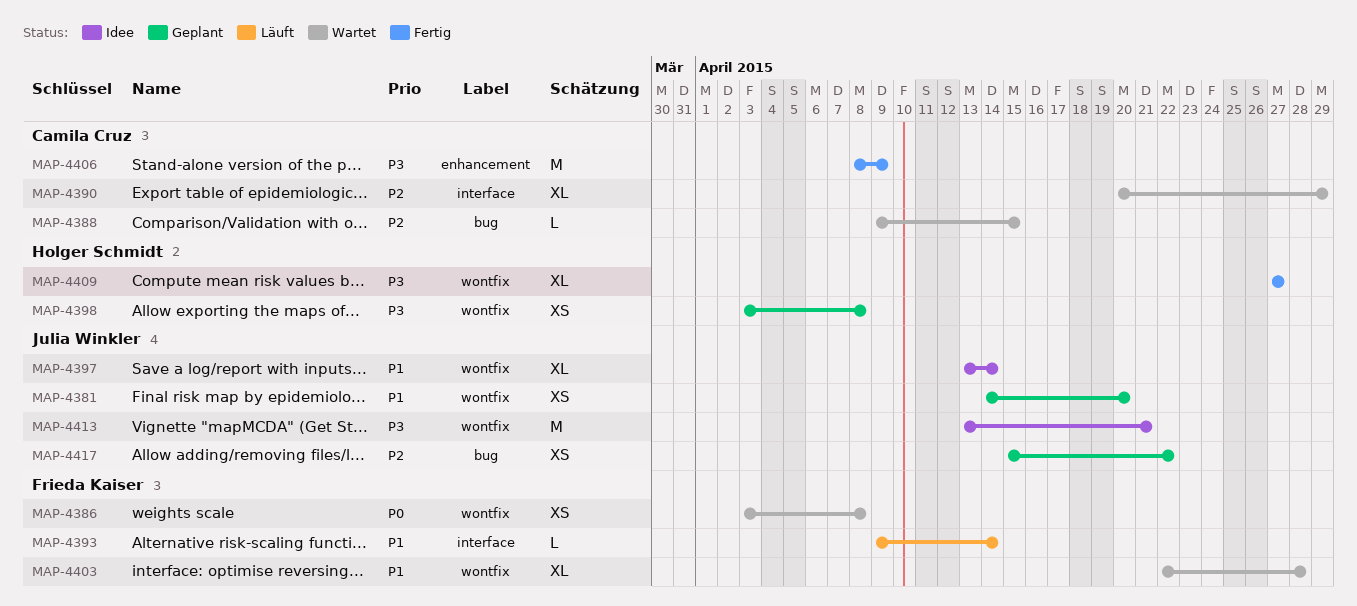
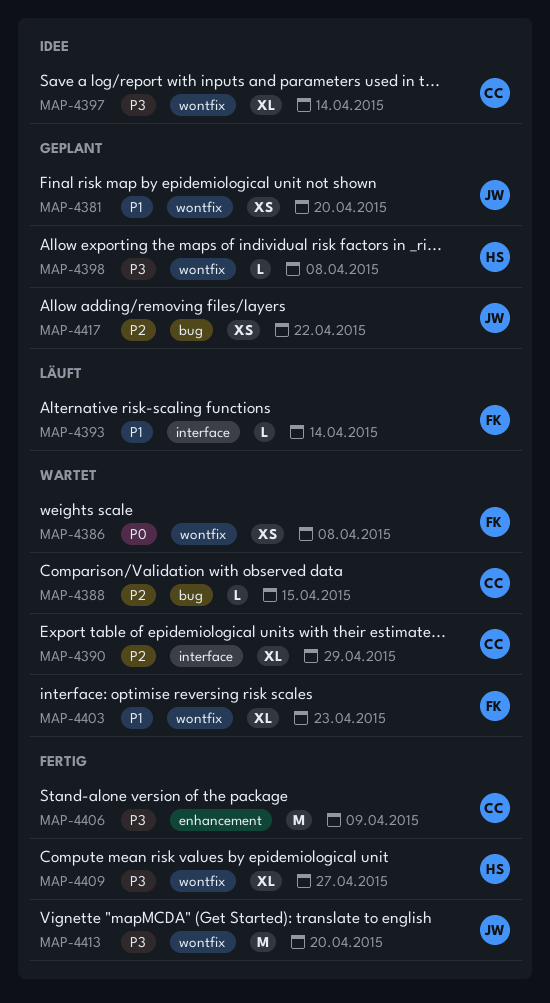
MAP-4397, owner: Julia Winkler -> Camila Cruz
MAP-4397, priority: P1 -> P3
MAP-4398, estimate: XS -> L
MAP-4403, due: Apr 28 -> Apr 23
MAP-4413, status: Idee -> Fertig
MAP-4413, due: Apr 21 -> Apr 20

